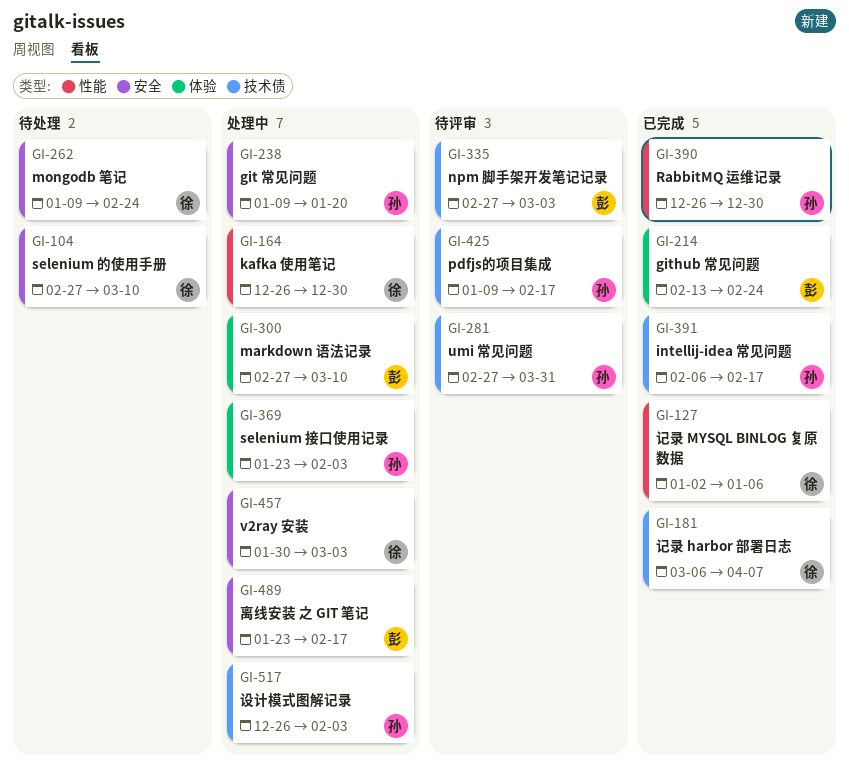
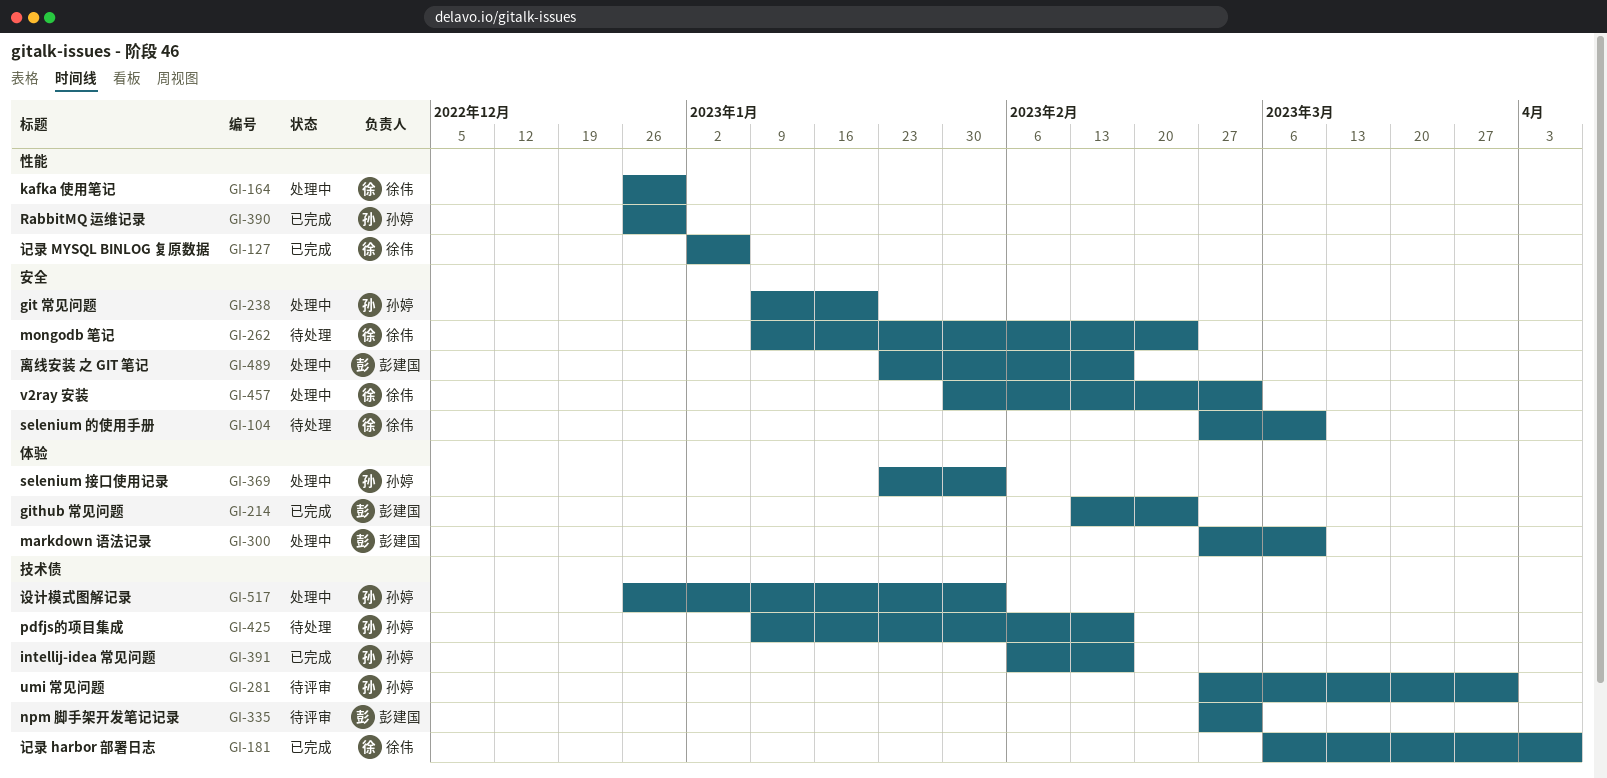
GI-425, status: 待评审 -> 待处理

